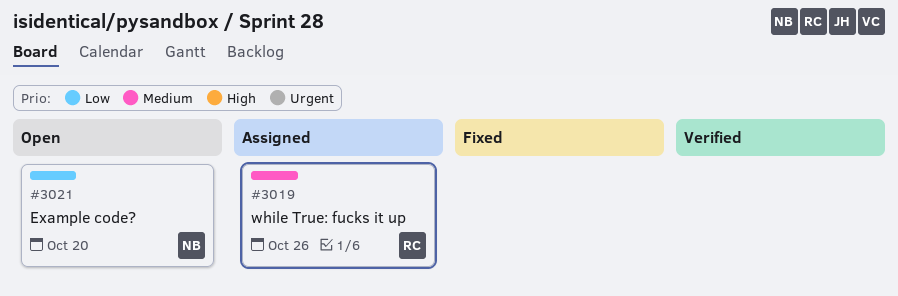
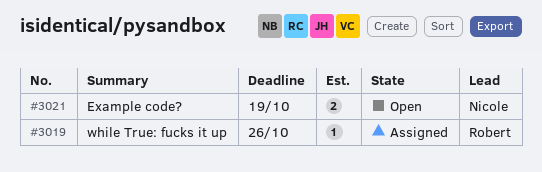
#3021, due: Oct 20 -> Oct 19

